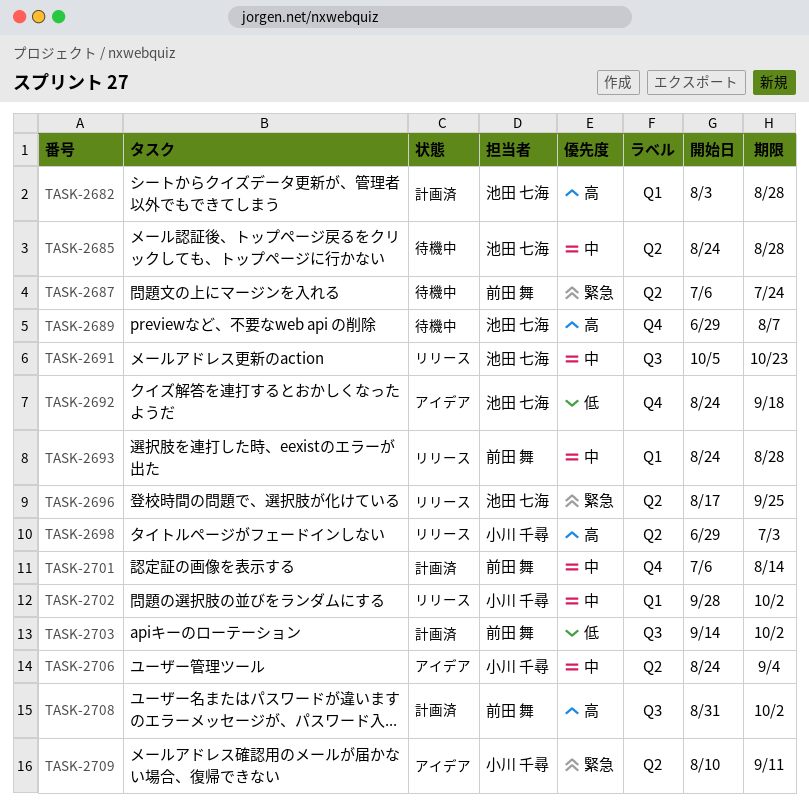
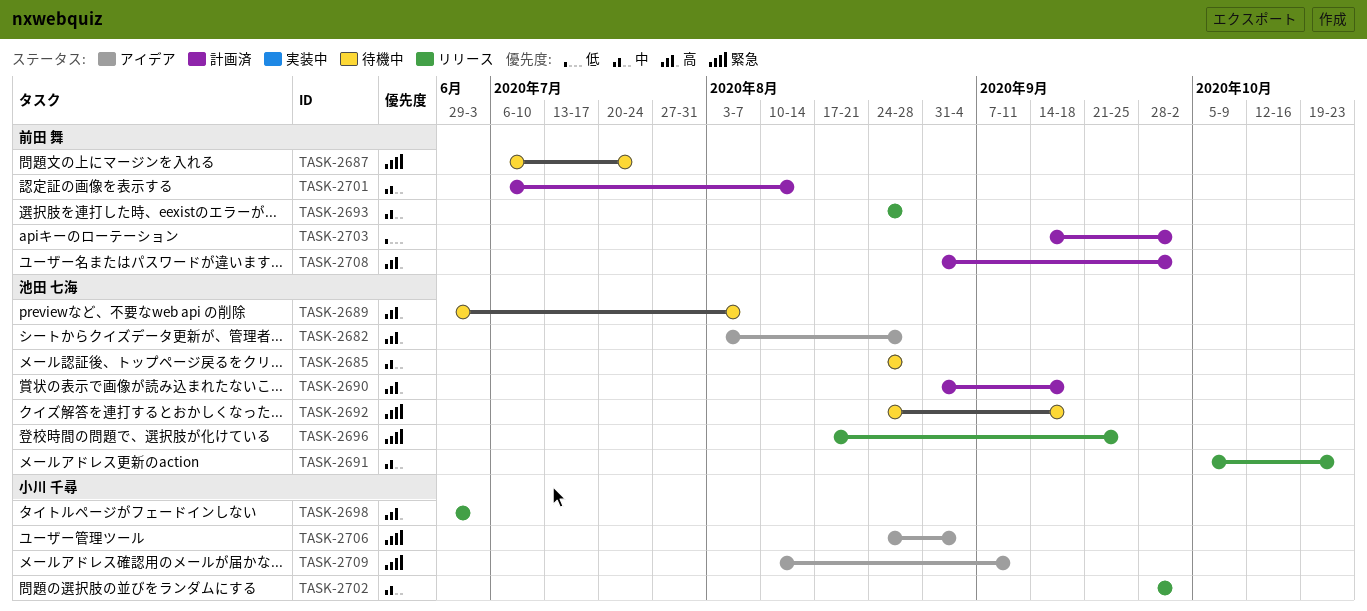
TASK-2682, status: 計画済 -> アイデア
TASK-2690: none -> present
TASK-2692, status: アイデア -> 待機中
TASK-2692, priority: 低 -> 緊急
TASK-2706, priority: 中 -> 緊急

